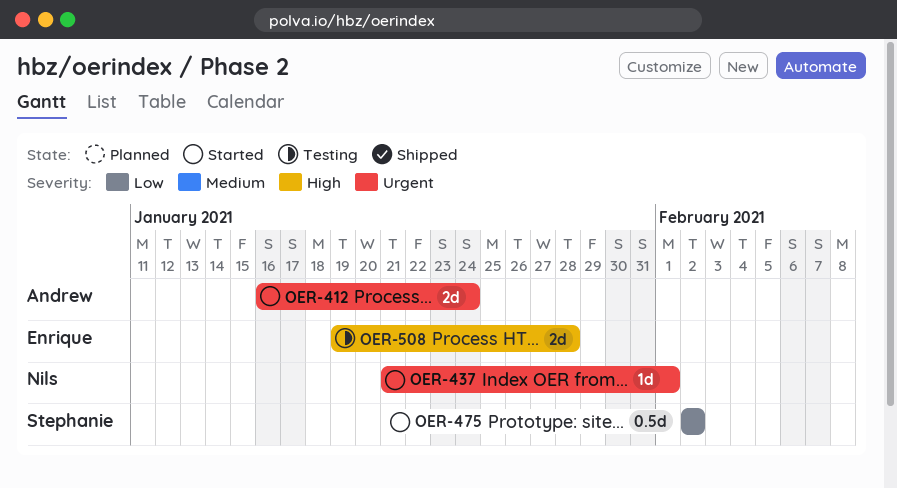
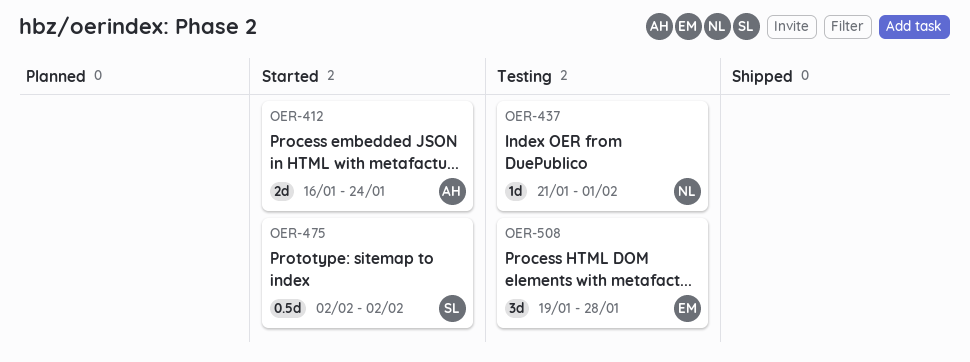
OER-437, status: Started -> Testing
OER-508, estimate: 2d -> 3d

